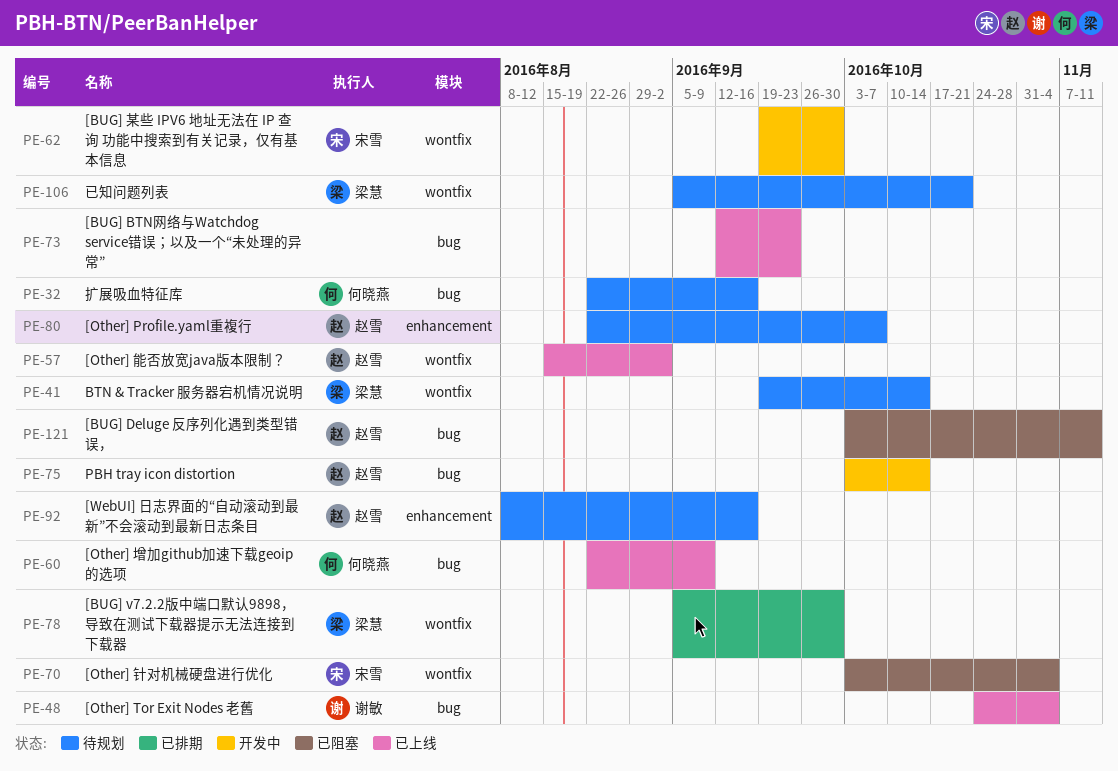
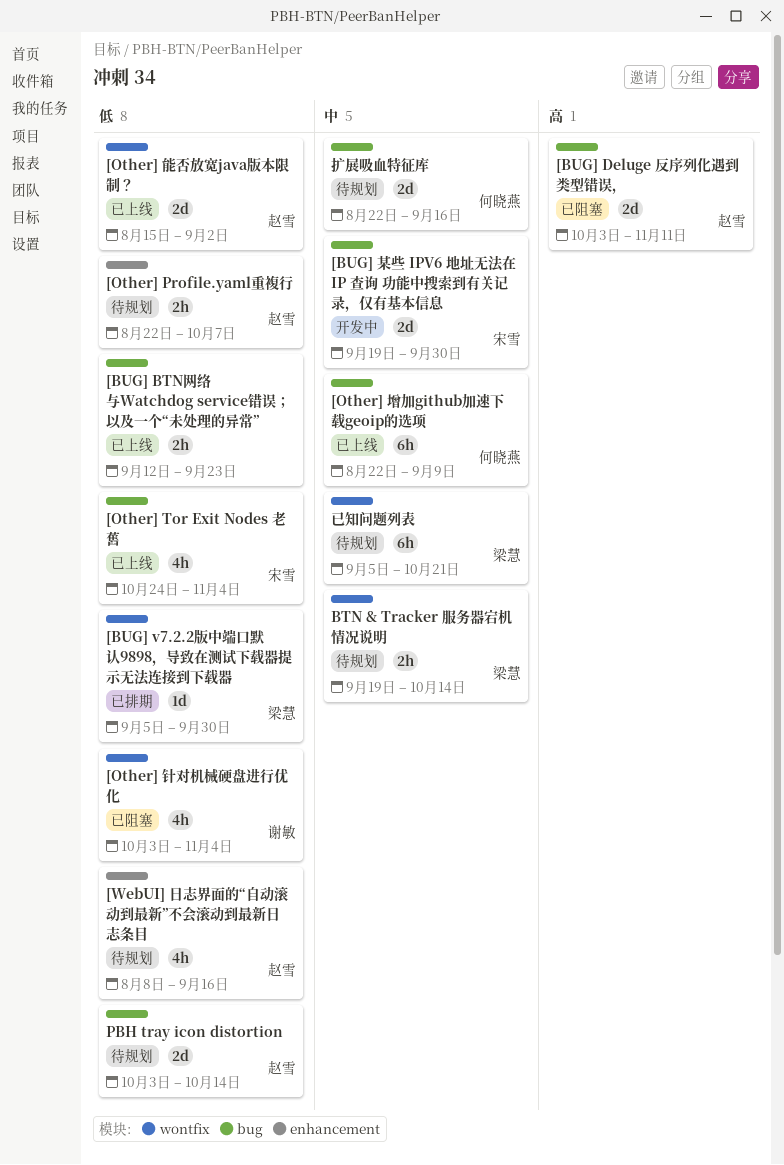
[BUG] 某些 IPV6 地址无法在 IP 查询 功能中搜索到有关记录，仅有基本信息, label: wontfix -> bug
[Other] Tor Exit Nodes 老舊, owner: 谢敏 -> 宋雪
[Other] 针对机械硬盘进行优化, owner: 宋雪 -> 谢敏
PBH tray icon distortion, status: 开发中 -> 待规划

